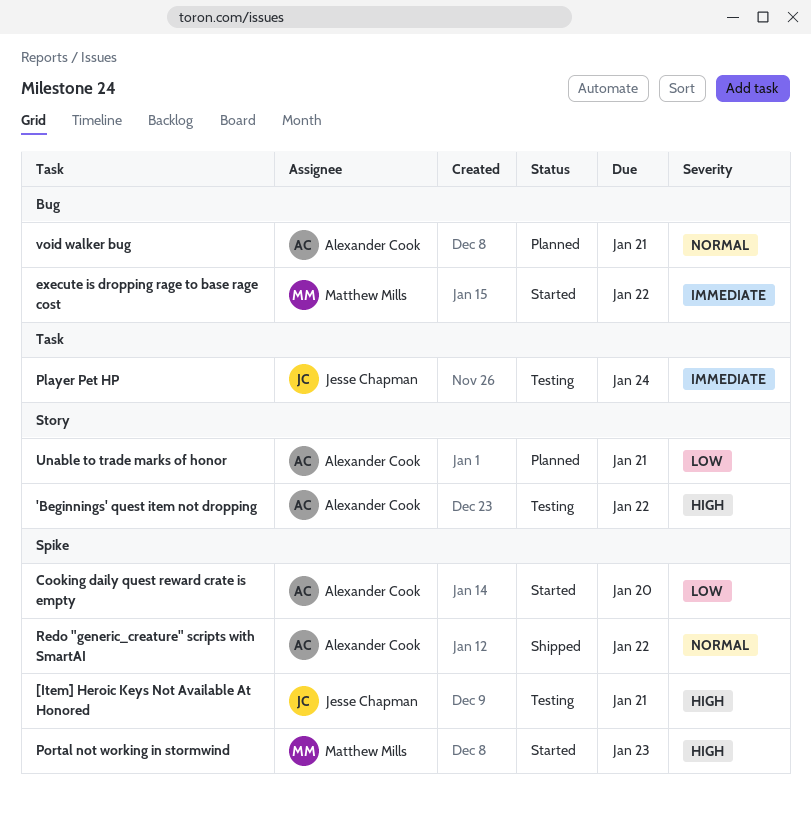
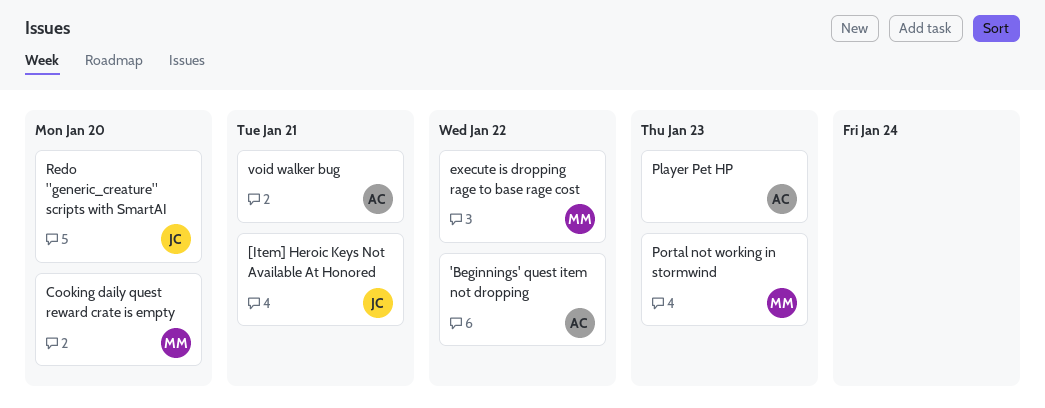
Cooking daily quest reward crate is empty, owner: Alexander Cook -> Matthew Mills
Player Pet HP, owner: Jesse Chapman -> Alexander Cook
Player Pet HP, due: Jan 24 -> Jan 23
Redo "generic_creature" scripts with SmartAI, owner: Alexander Cook -> Jesse Chapman
Redo "generic_creature" scripts with SmartAI, due: Jan 22 -> Jan 20
Unable to trade marks of honor: present -> none

